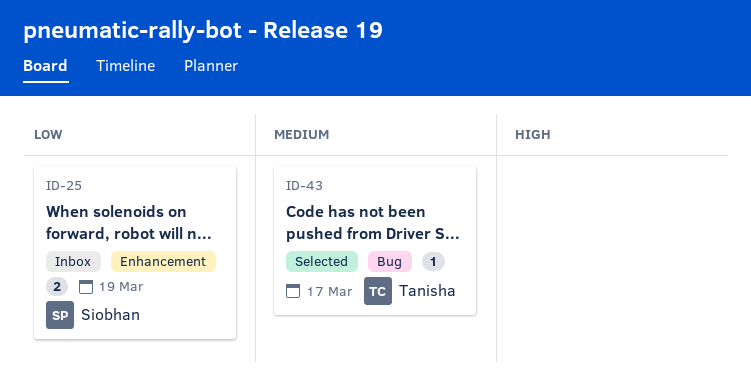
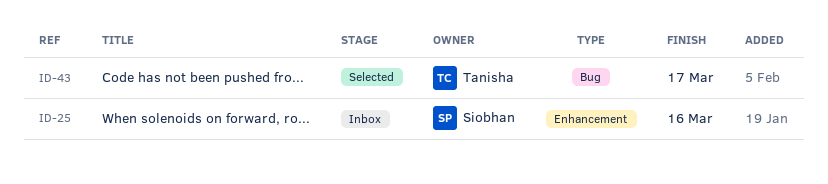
ID-25, due: Mar 19 -> Mar 16

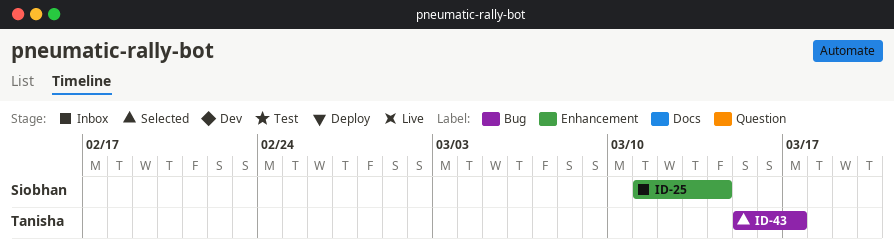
ID-25, due: Mar 16 -> Mar 14

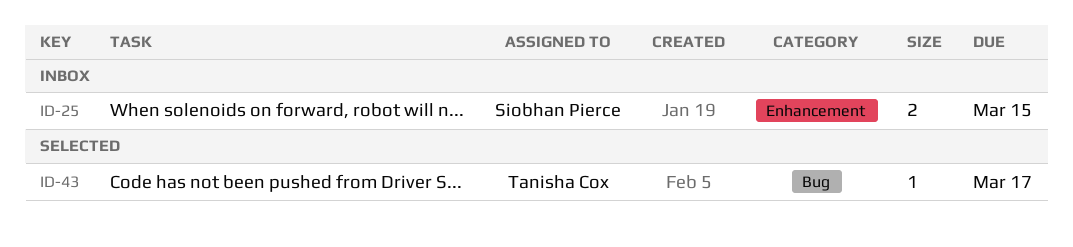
ID-25, due: Mar 14 -> Mar 15

